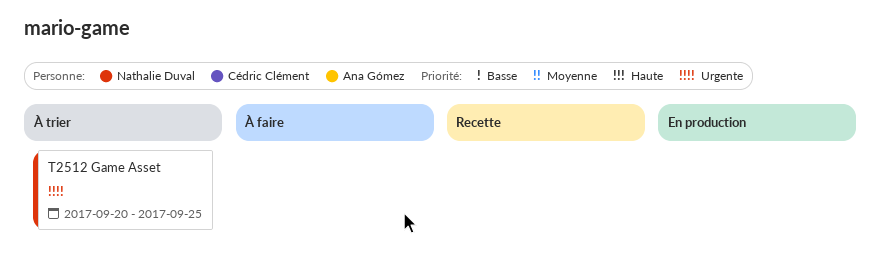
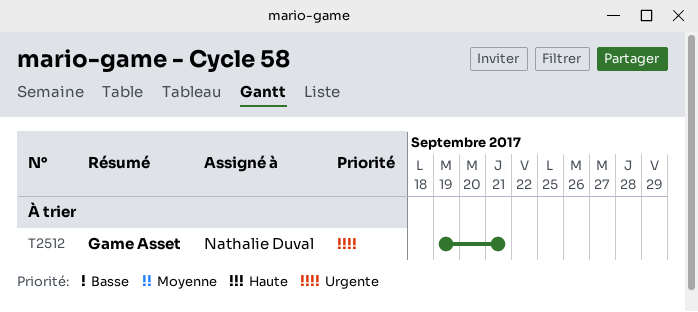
T2512, start: Sep 20 -> Sep 19
T2512, due: Sep 25 -> Sep 21

